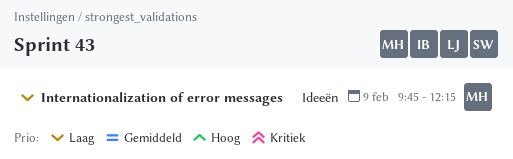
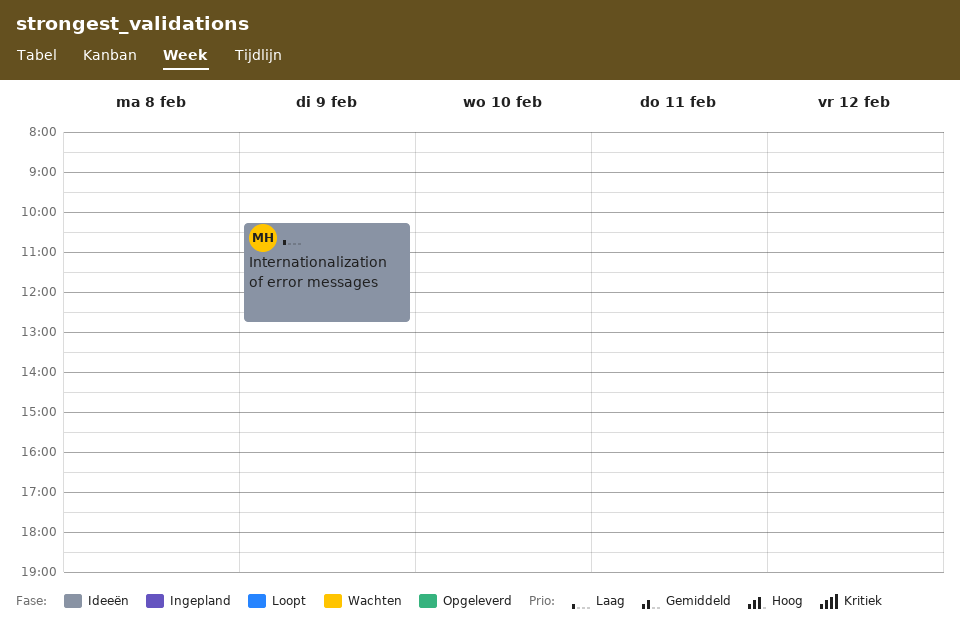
Internationalization of error messages, begins: 09:45 -> 10:15
Internationalization of error messages, ends: 12:15 -> 12:45

